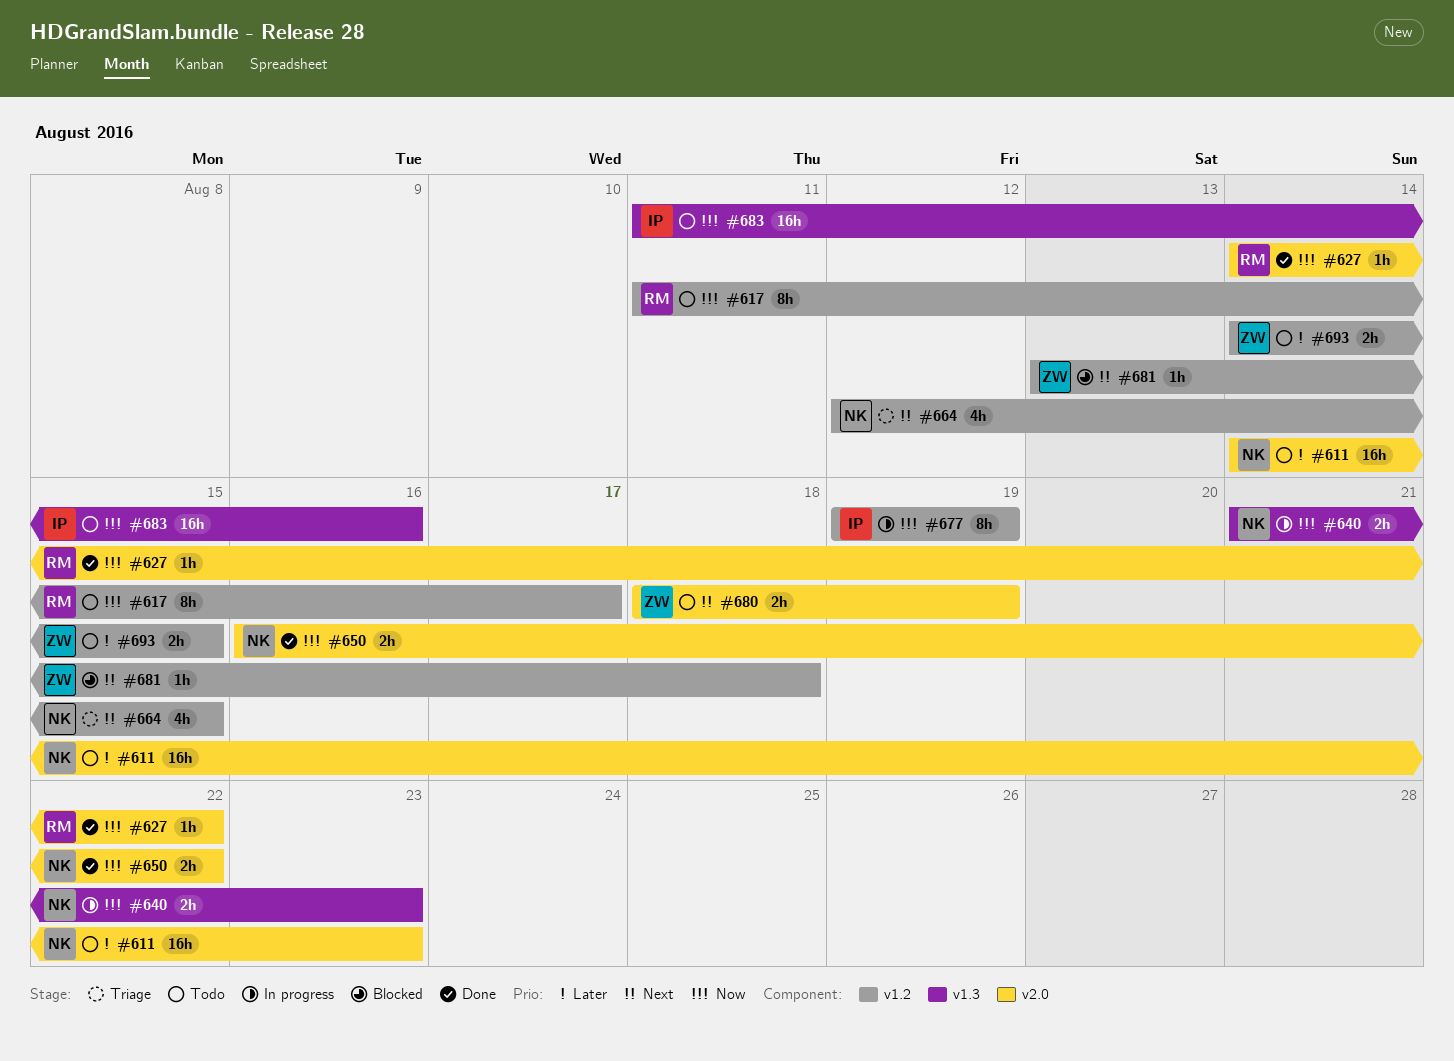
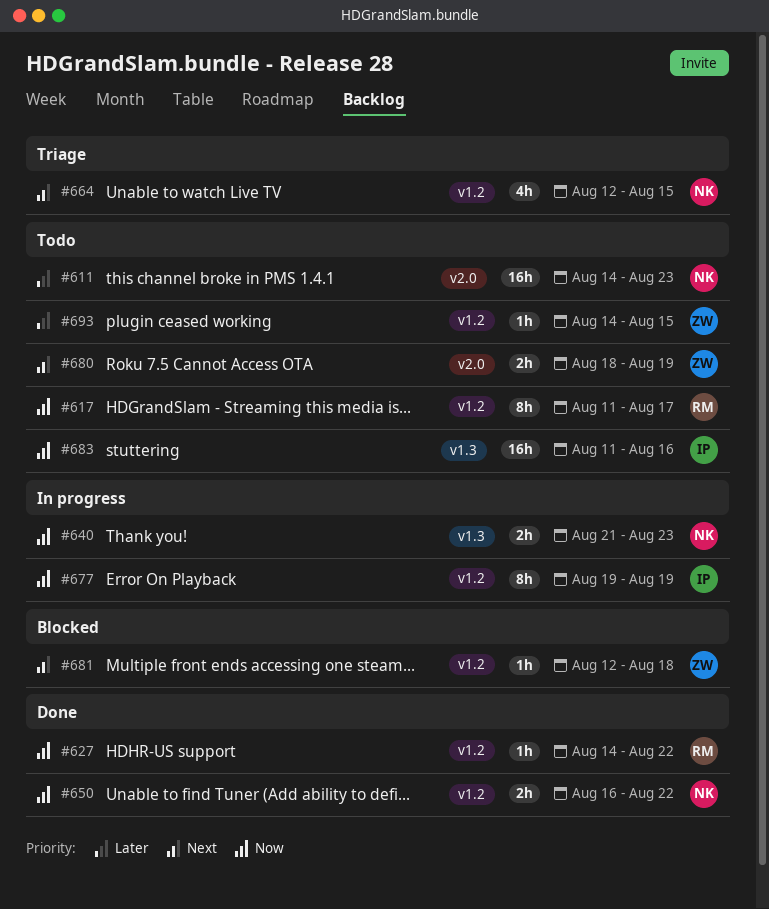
#627, label: v2.0 -> v1.2
#650, label: v2.0 -> v1.2
#681, start: Aug 13 -> Aug 12
#693, estimate: 2h -> 1h

